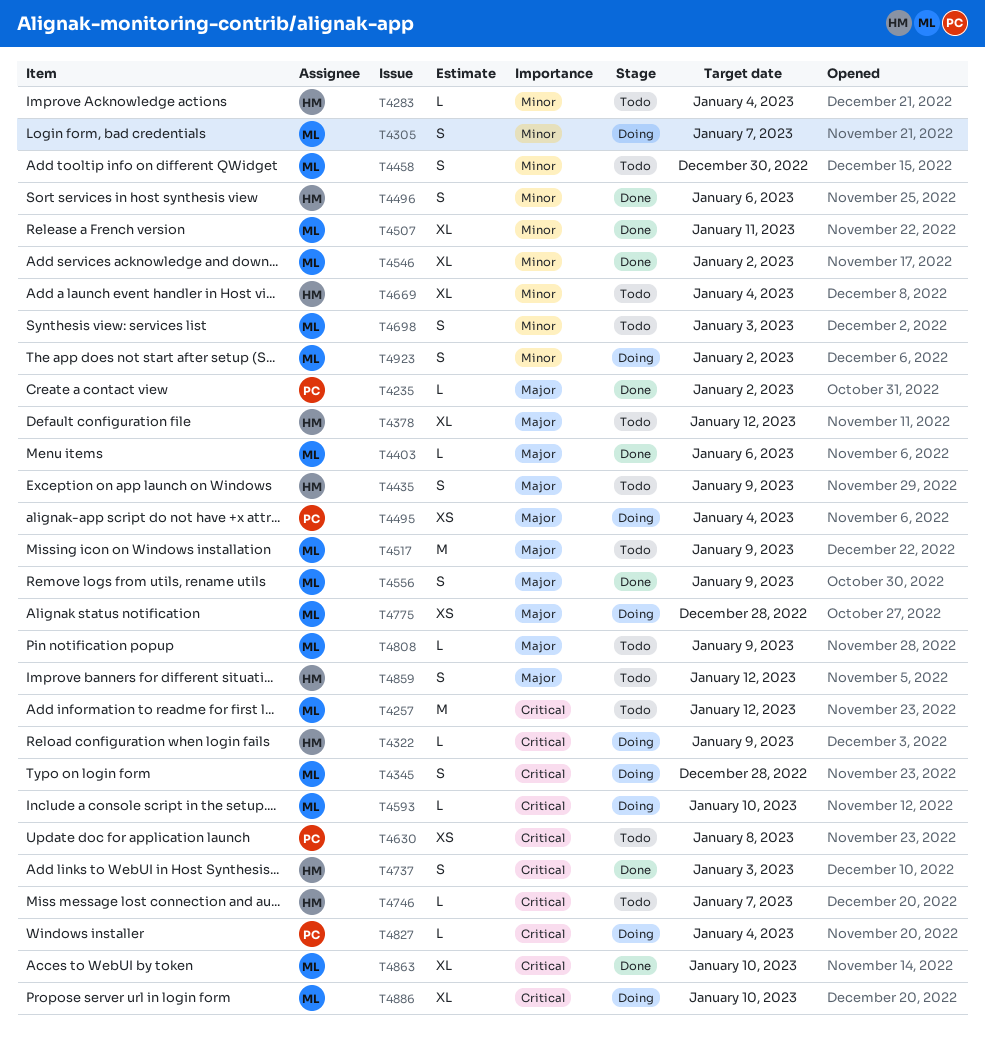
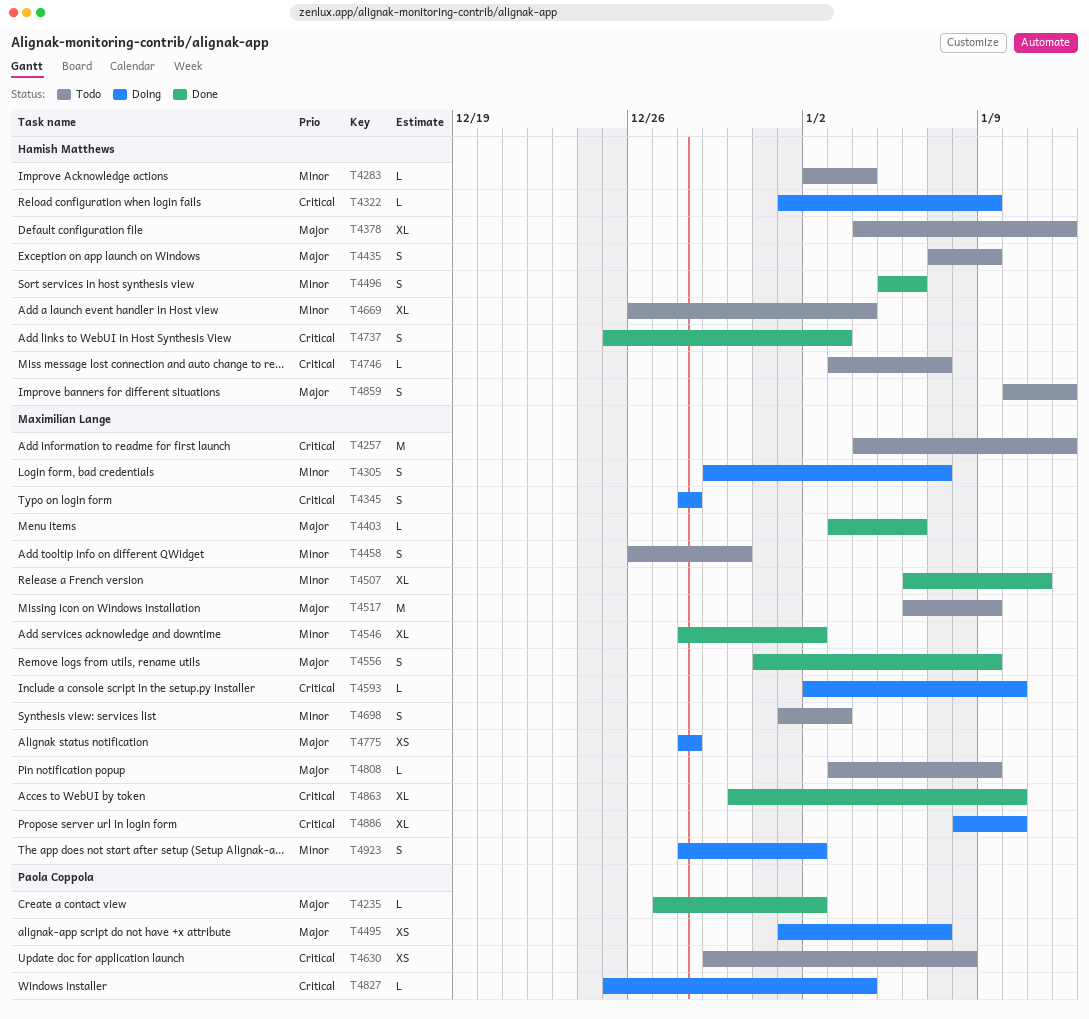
T4495, due: Jan 4 -> Jan 7

